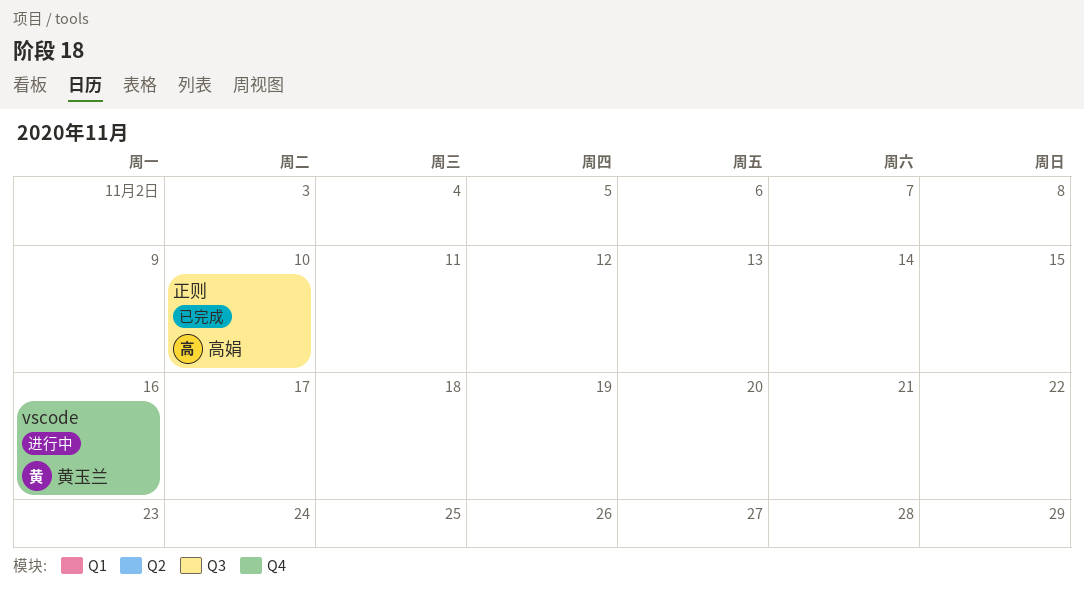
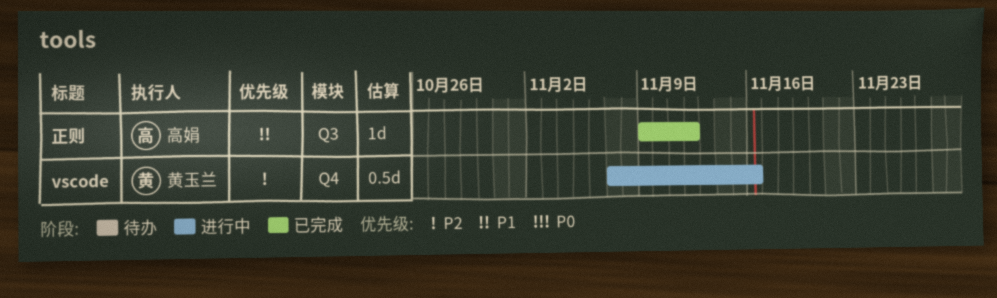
正则, due: Nov 10 -> Nov 12

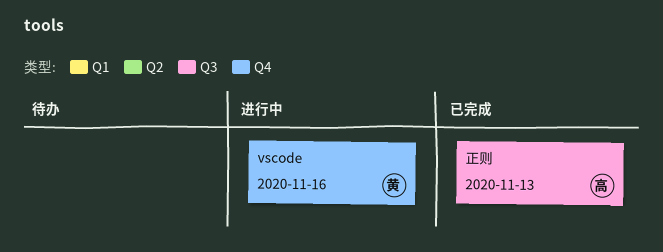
正则, due: Nov 12 -> Nov 13

